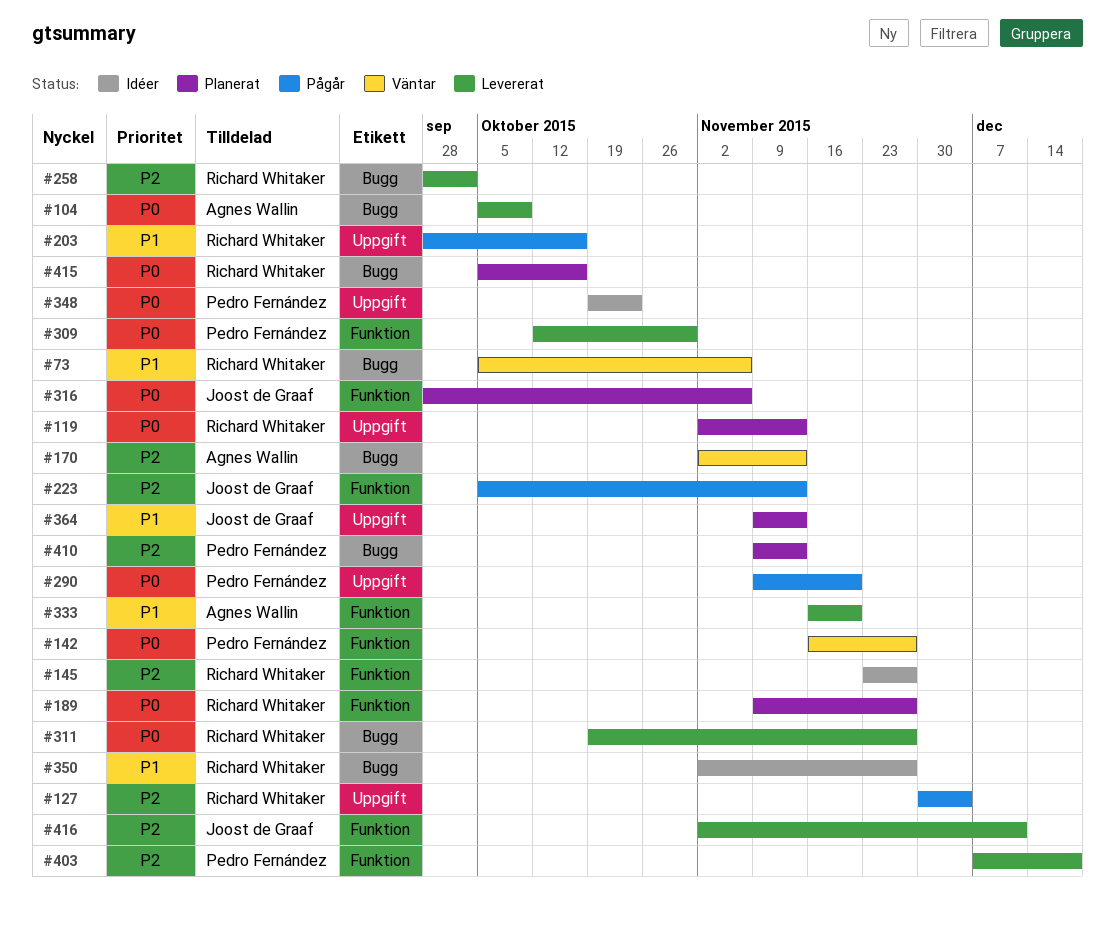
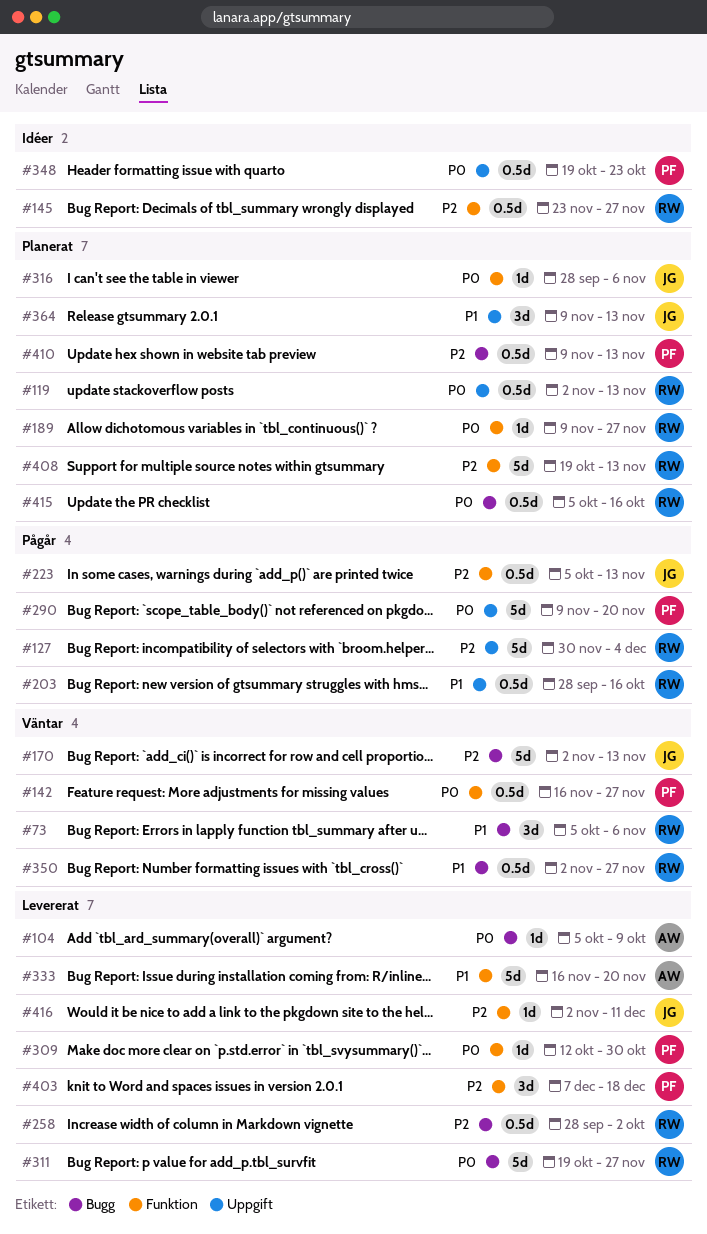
#170, owner: Agnes Wallin -> Joost de Graaf
#350, status: Idéer -> Väntar
#408: none -> present

